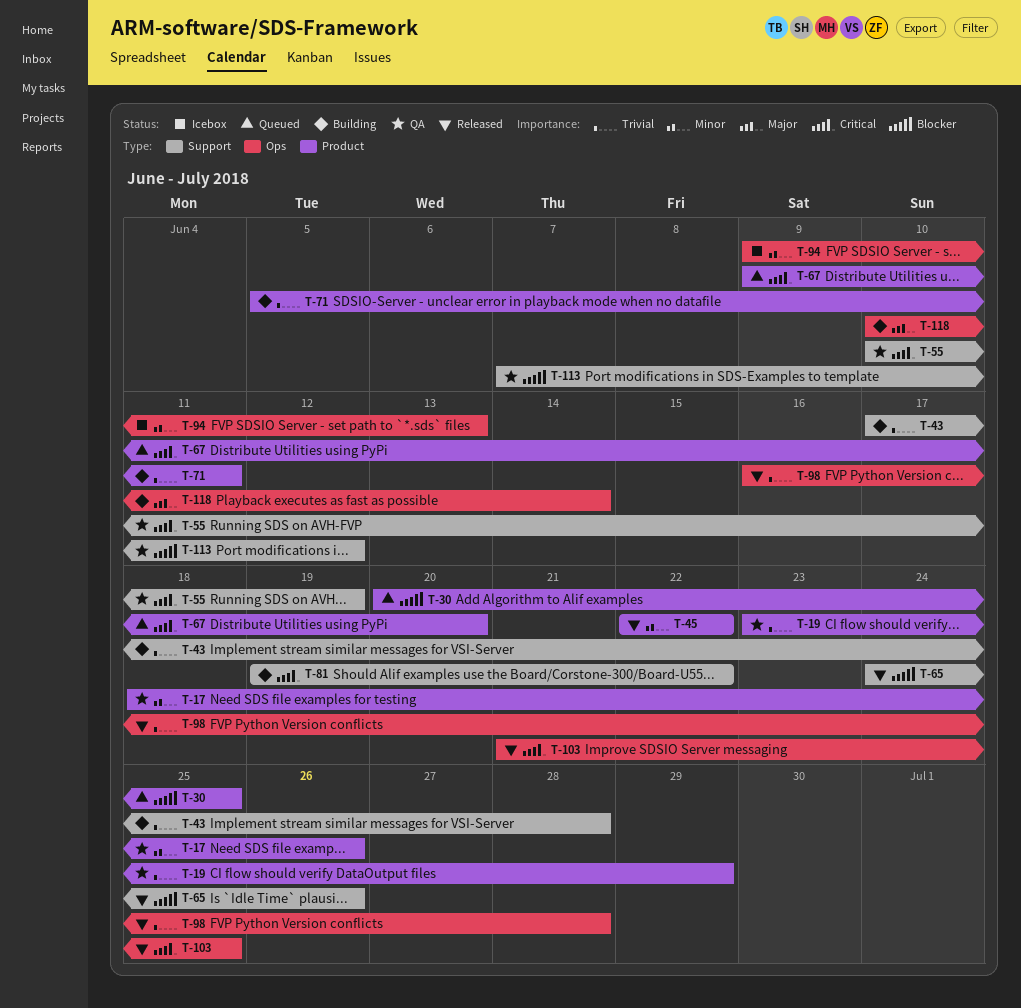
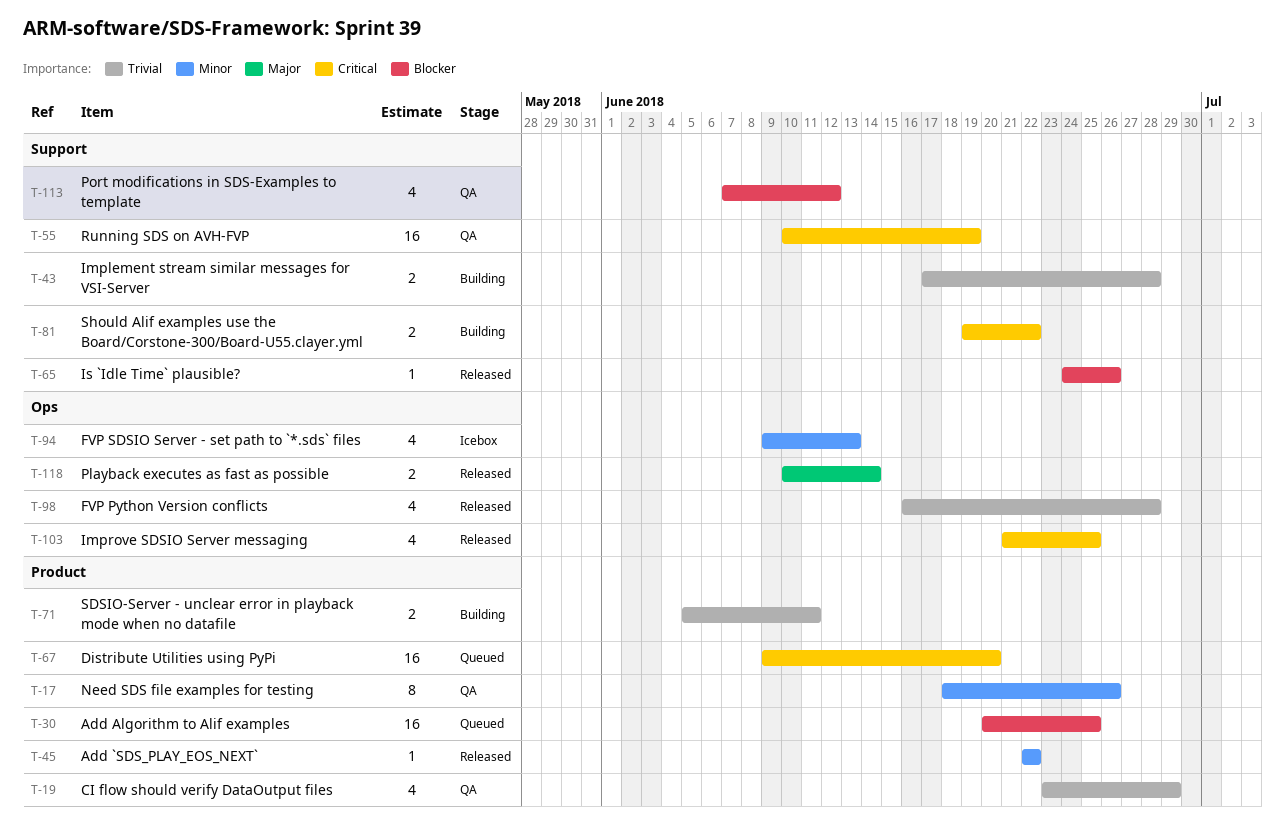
T-118, status: Building -> Released

